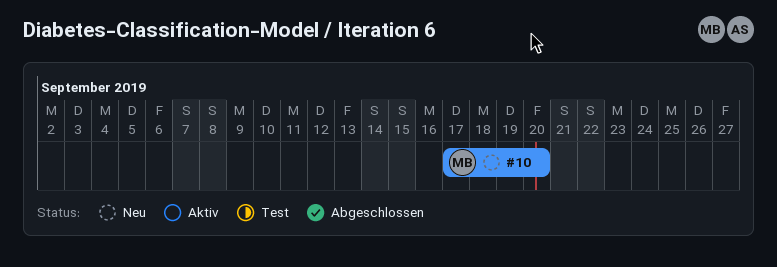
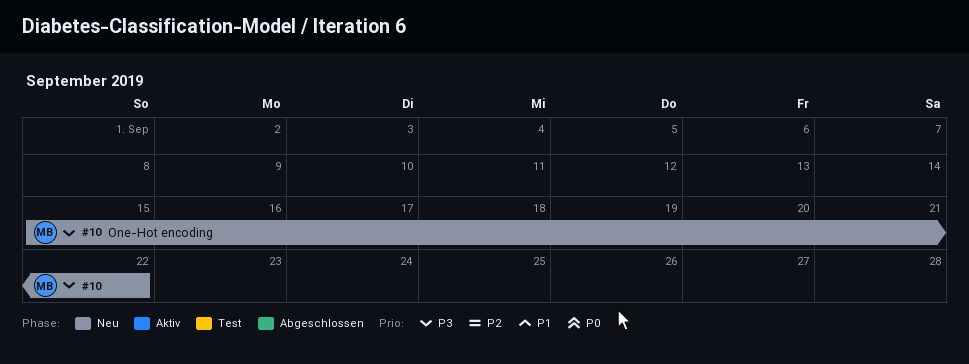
#10, start: Sep 17 -> Sep 15
#10, due: Sep 20 -> Sep 22

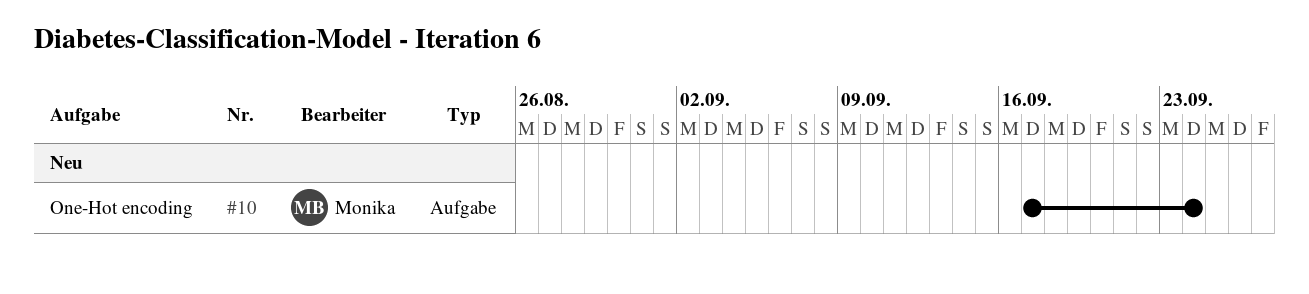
#10, start: Sep 15 -> Sep 17
#10, due: Sep 22 -> Sep 24

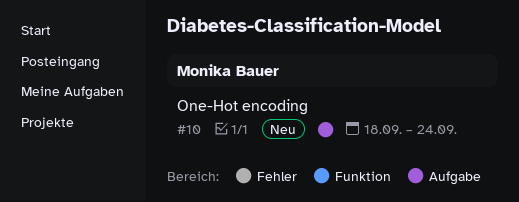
#10, start: Sep 17 -> Sep 18

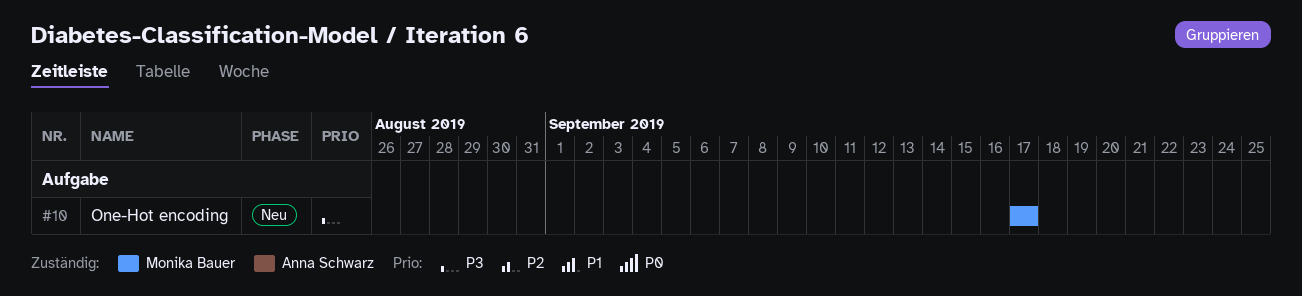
#10, start: Sep 18 -> Sep 17
#10, due: Sep 24 -> Sep 17

